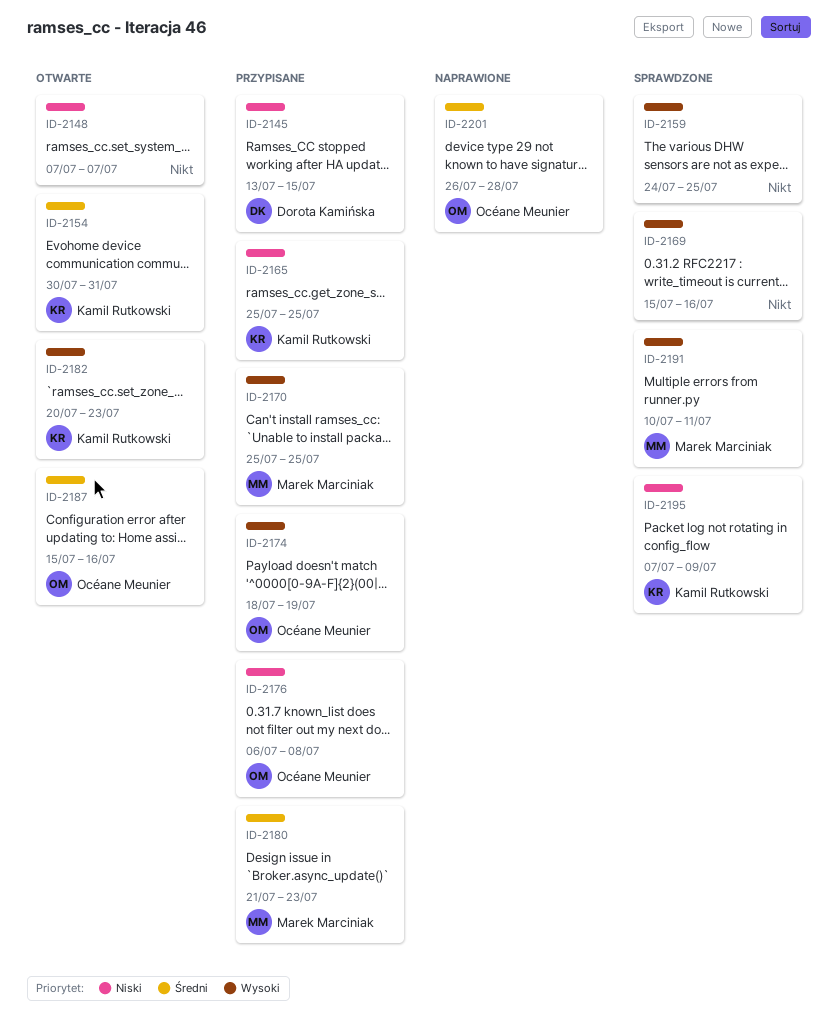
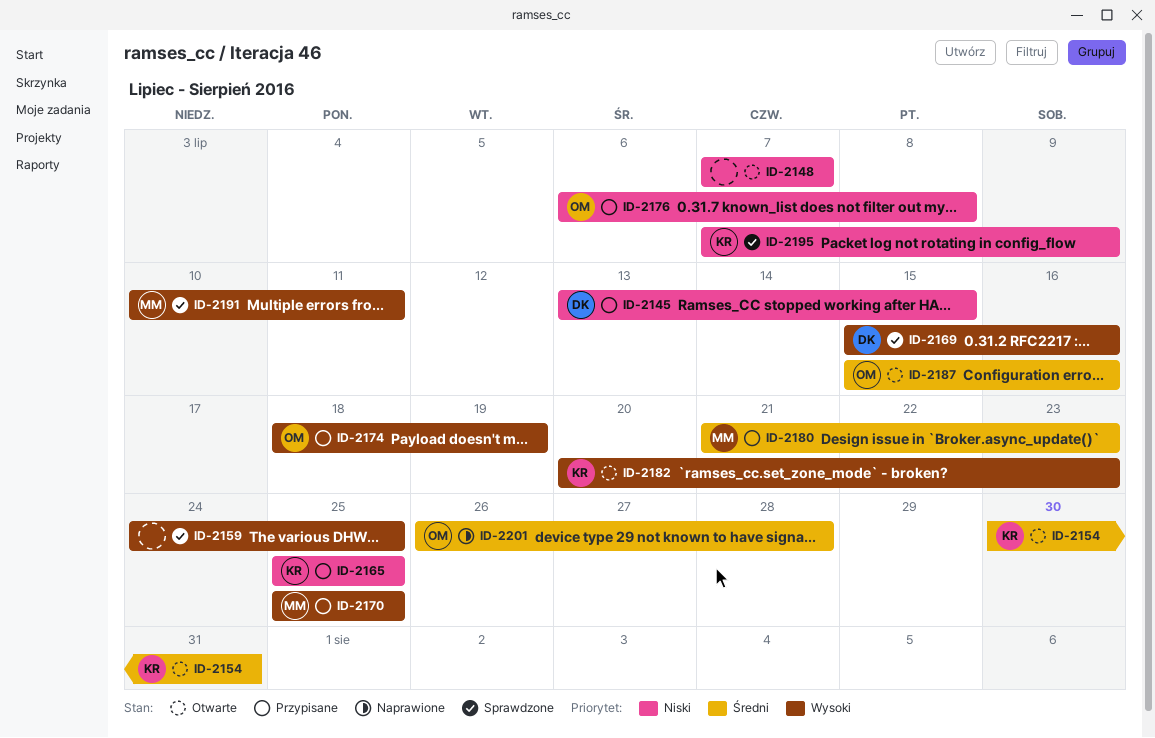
ID-2169, owner: none -> Dorota Kamińska

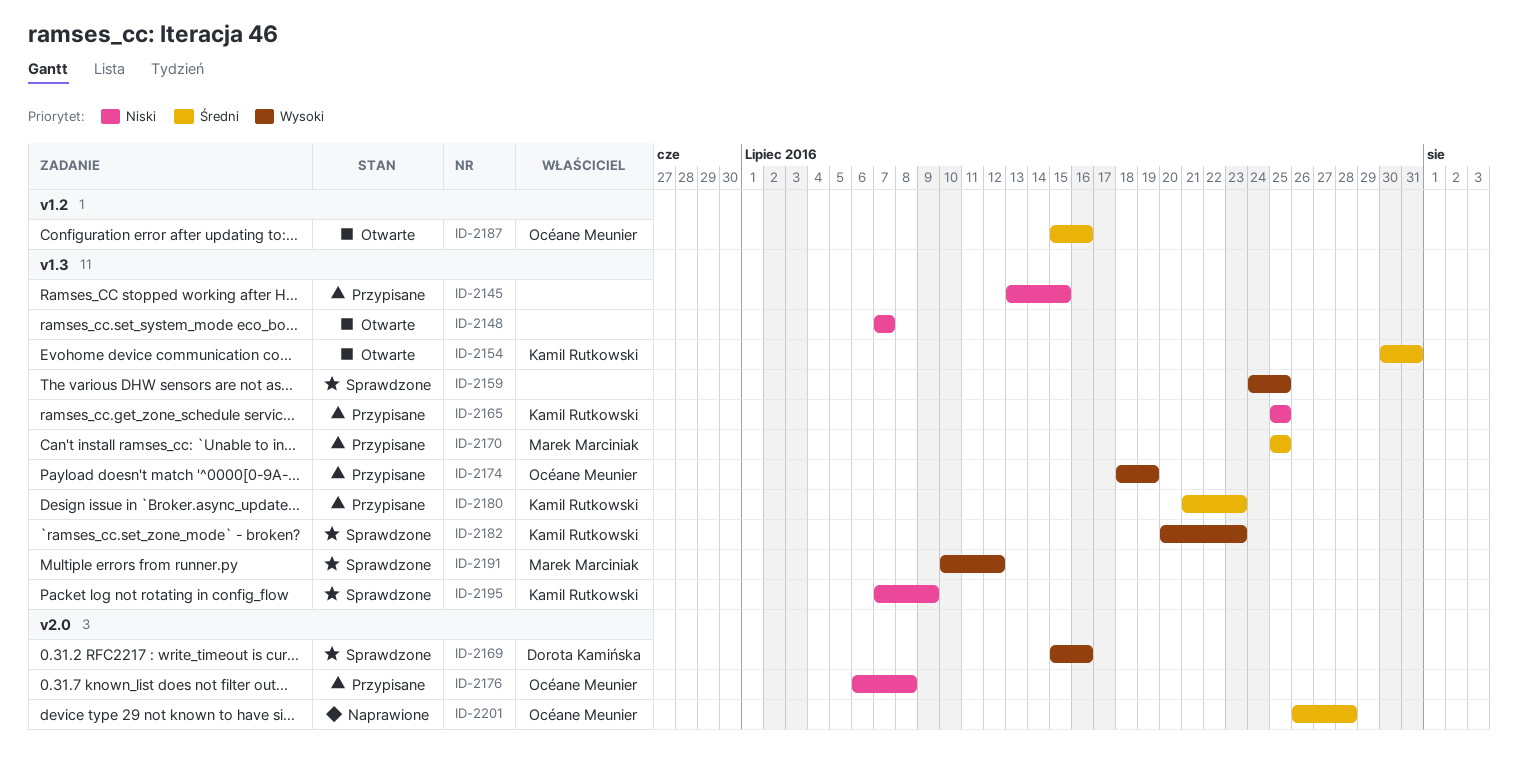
ID-2145, owner: Dorota Kamińska -> none
ID-2170, priority: Wysoki -> Średni
ID-2180, owner: Marek Marciniak -> Kamil Rutkowski
ID-2182, status: Otwarte -> Sprawdzone
ID-2191, due: Jul 11 -> Jul 12

